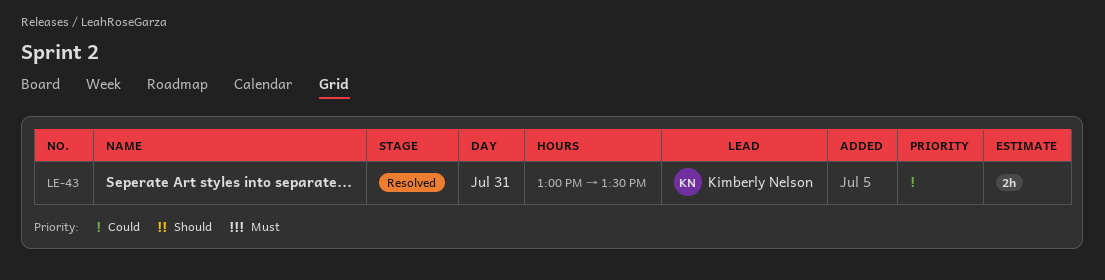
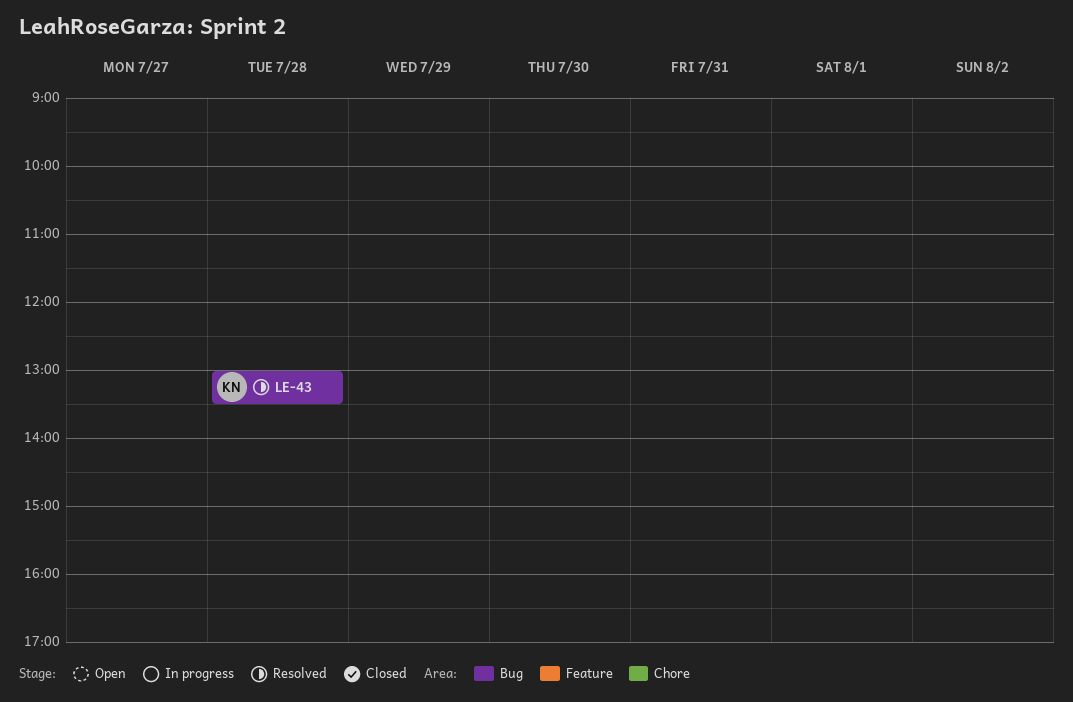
LE-43, day: Jul 31 -> Jul 28

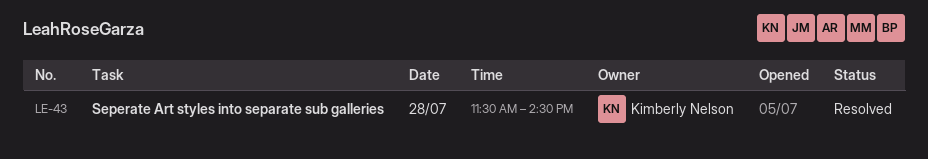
LE-43, begins: 13:00 -> 11:30
LE-43, ends: 13:30 -> 14:30

